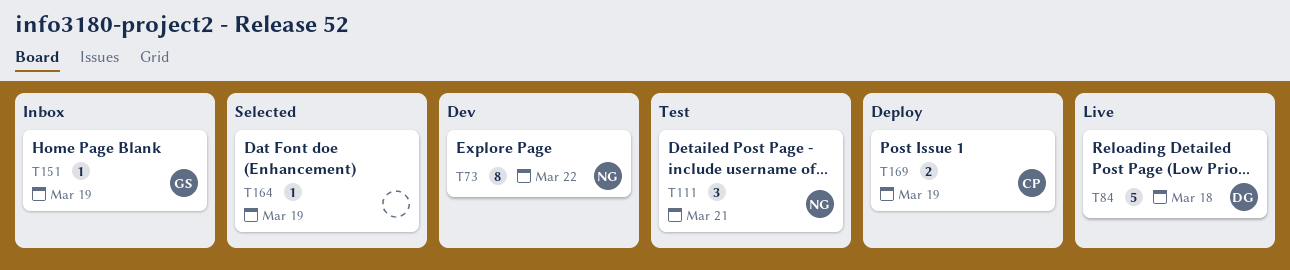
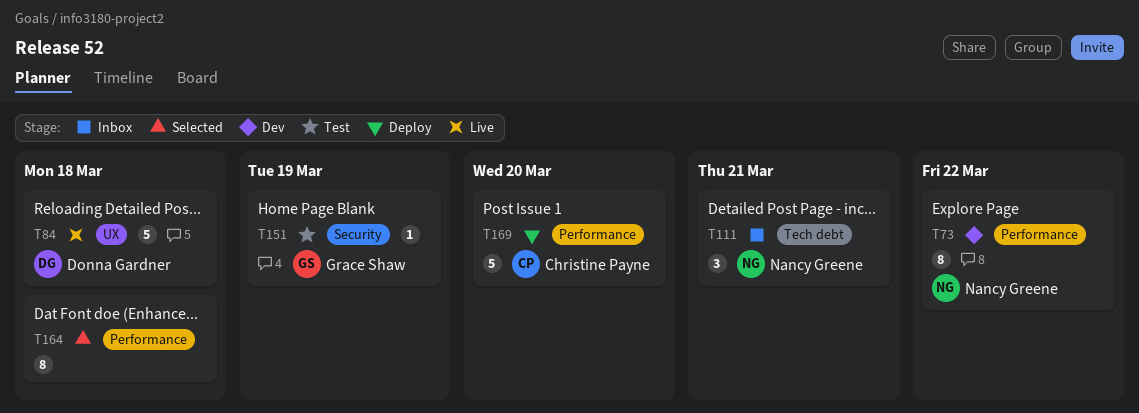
T111, status: Test -> Inbox
T151, status: Inbox -> Test
T164, estimate: 1 -> 8
T164, due: Mar 19 -> Mar 18
T169, estimate: 2 -> 5
T169, due: Mar 19 -> Mar 20

